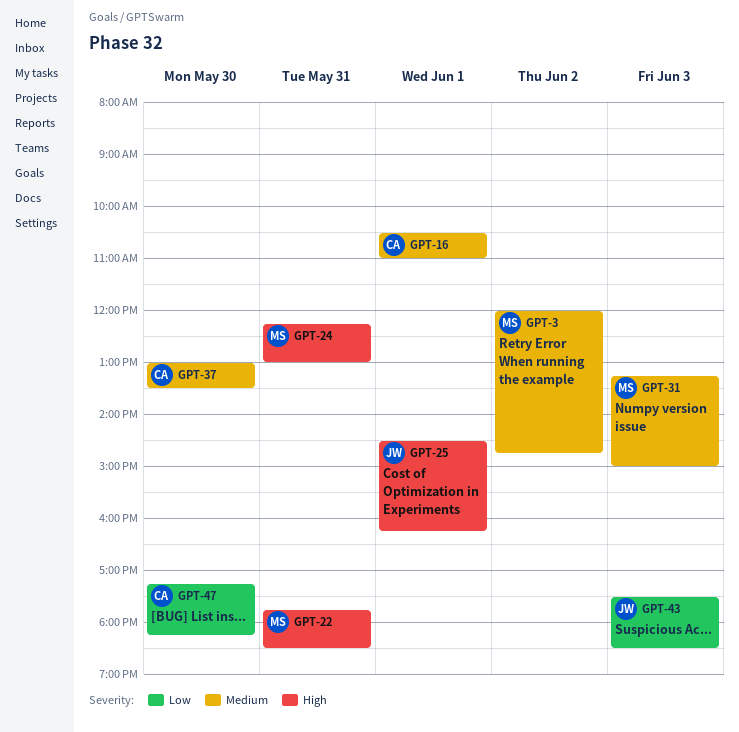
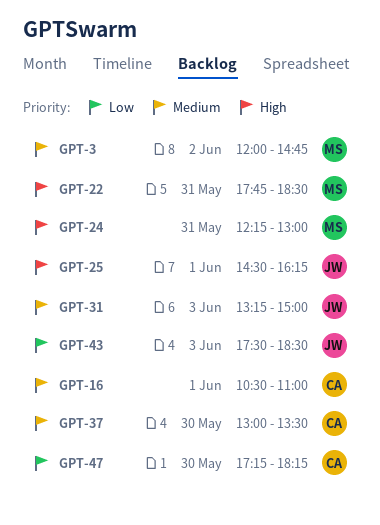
GPT-31, owner: MS -> JW

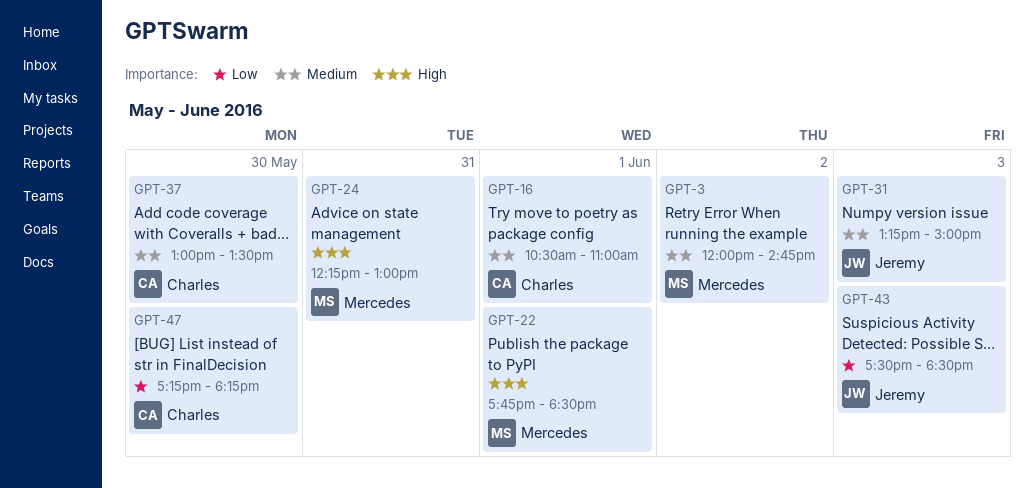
GPT-22, day: May 31 -> Jun 1
GPT-25: present -> none

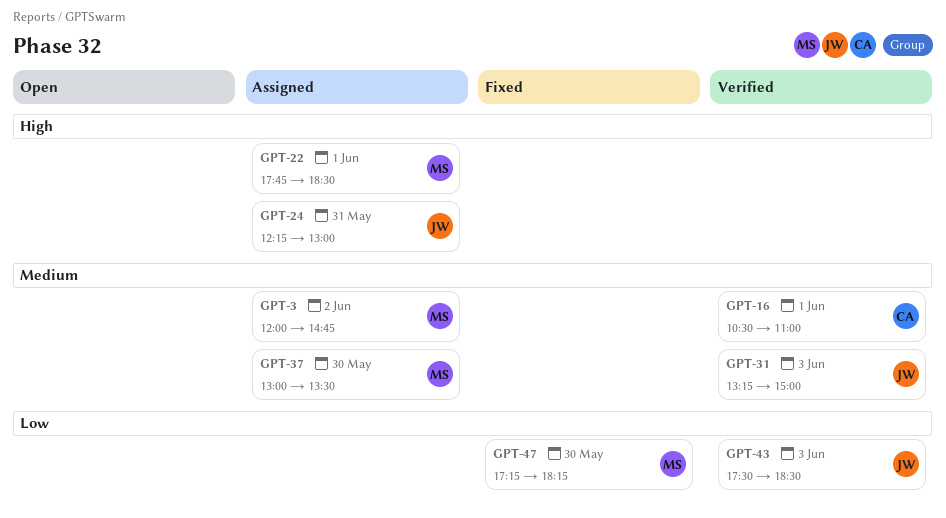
GPT-24, owner: Mercedes -> Jeremy
GPT-37, owner: Charles -> Mercedes
GPT-47, owner: Charles -> Mercedes

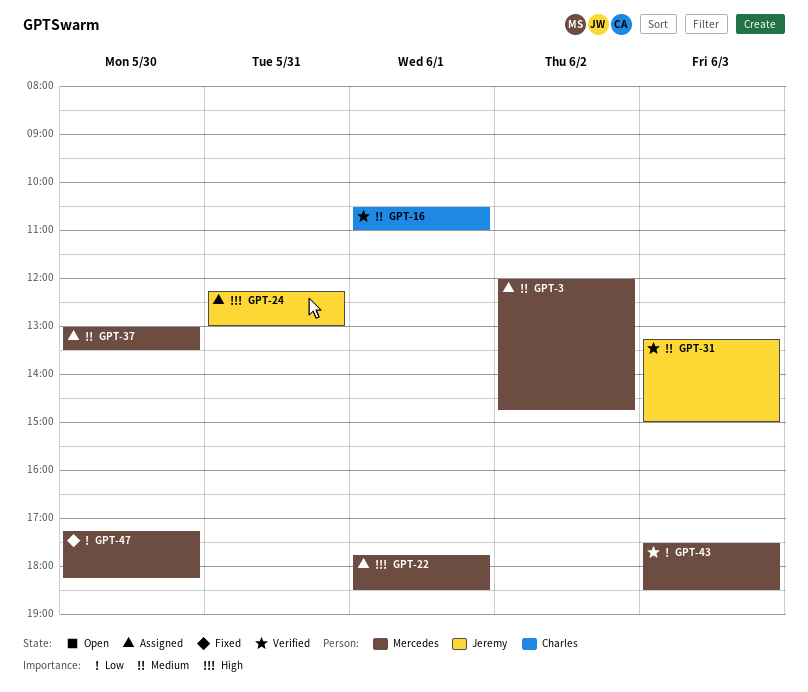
GPT-43, owner: Jeremy -> Mercedes

